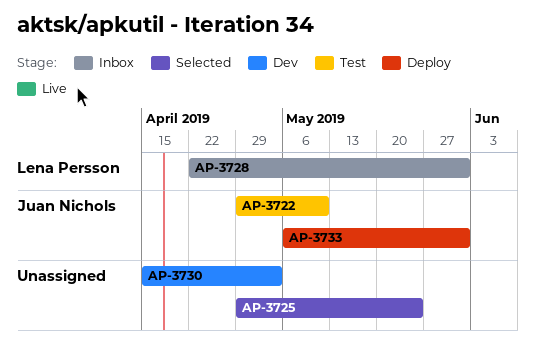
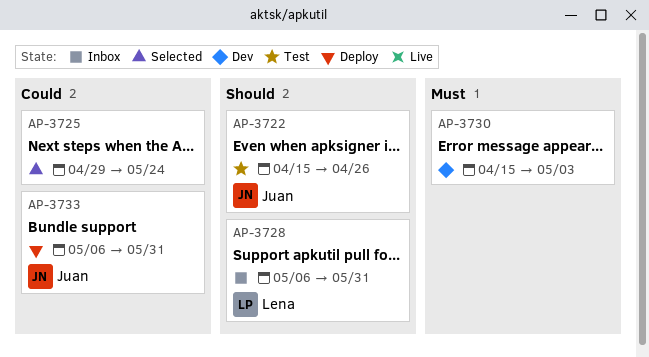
AP-3722, start: Apr 29 -> Apr 15
AP-3722, due: May 10 -> Apr 26
AP-3728, start: Apr 22 -> May 6

